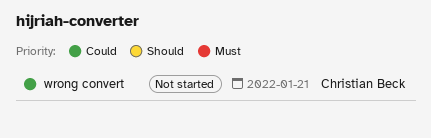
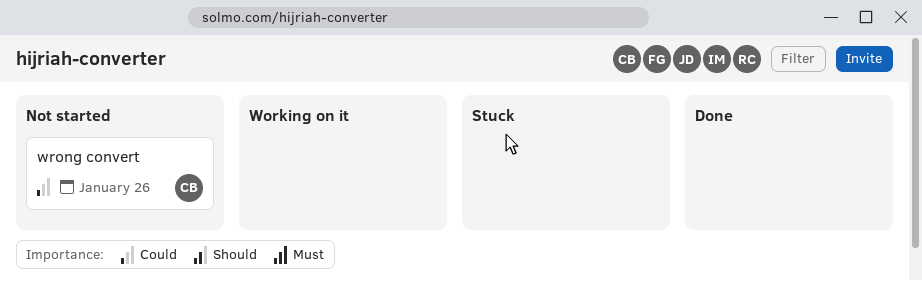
wrong convert, due: Jan 21 -> Jan 26

